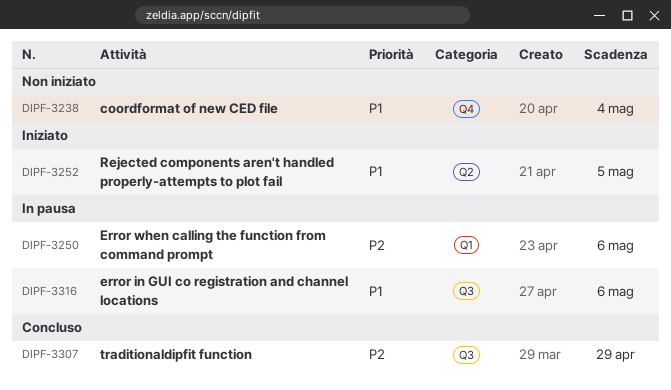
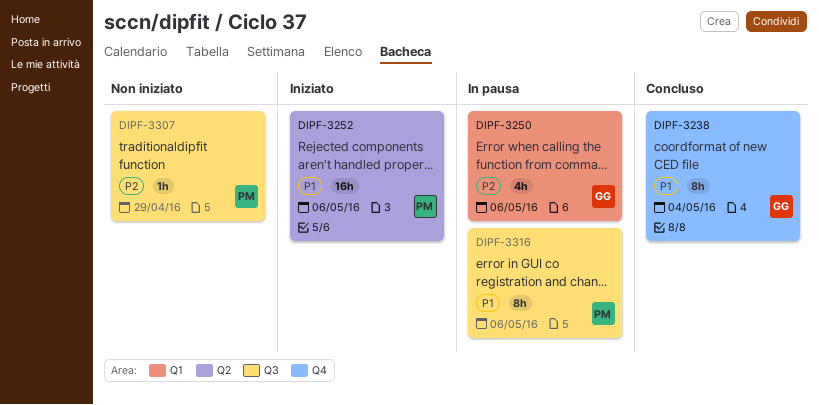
DIPF-3238, status: Non iniziato -> Concluso
DIPF-3252, due: May 5 -> May 6
DIPF-3307, status: Concluso -> Non iniziato

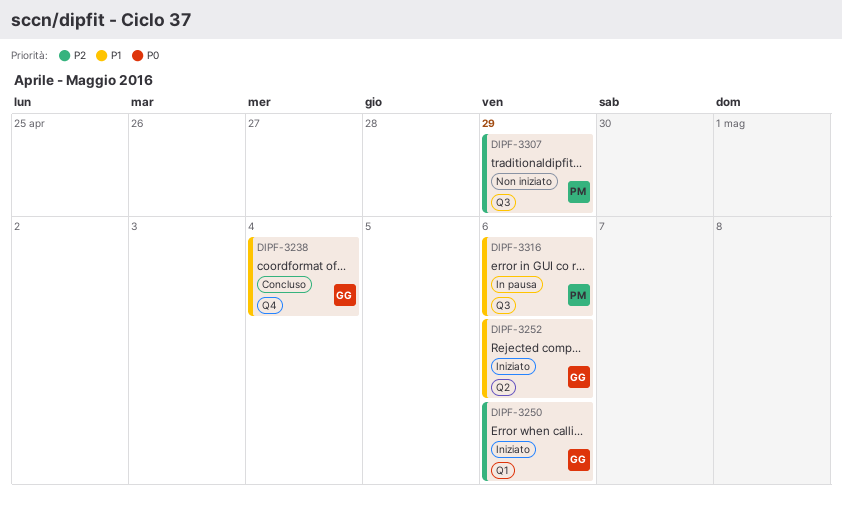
DIPF-3250, status: In pausa -> Iniziato
DIPF-3252, owner: PM -> GG

